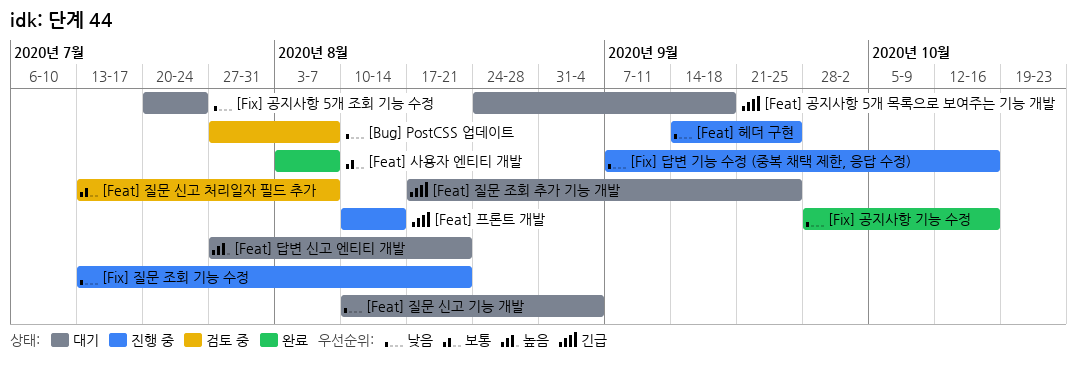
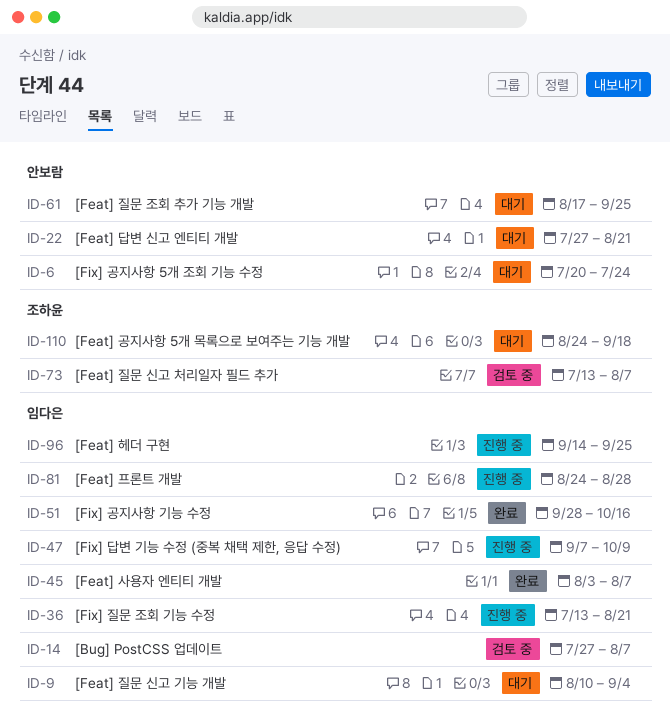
[Feat] 프론트 개발, start: Aug 10 -> Aug 24
[Feat] 프론트 개발, due: Aug 14 -> Aug 28
[Fix] 답변 기능 수정 (중복 채택 제한, 응답 수정), due: Oct 16 -> Oct 9

